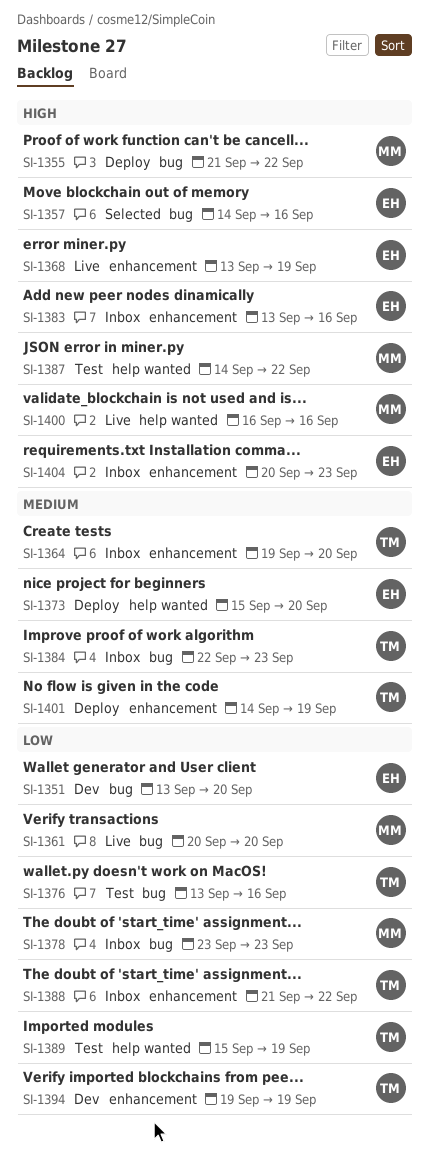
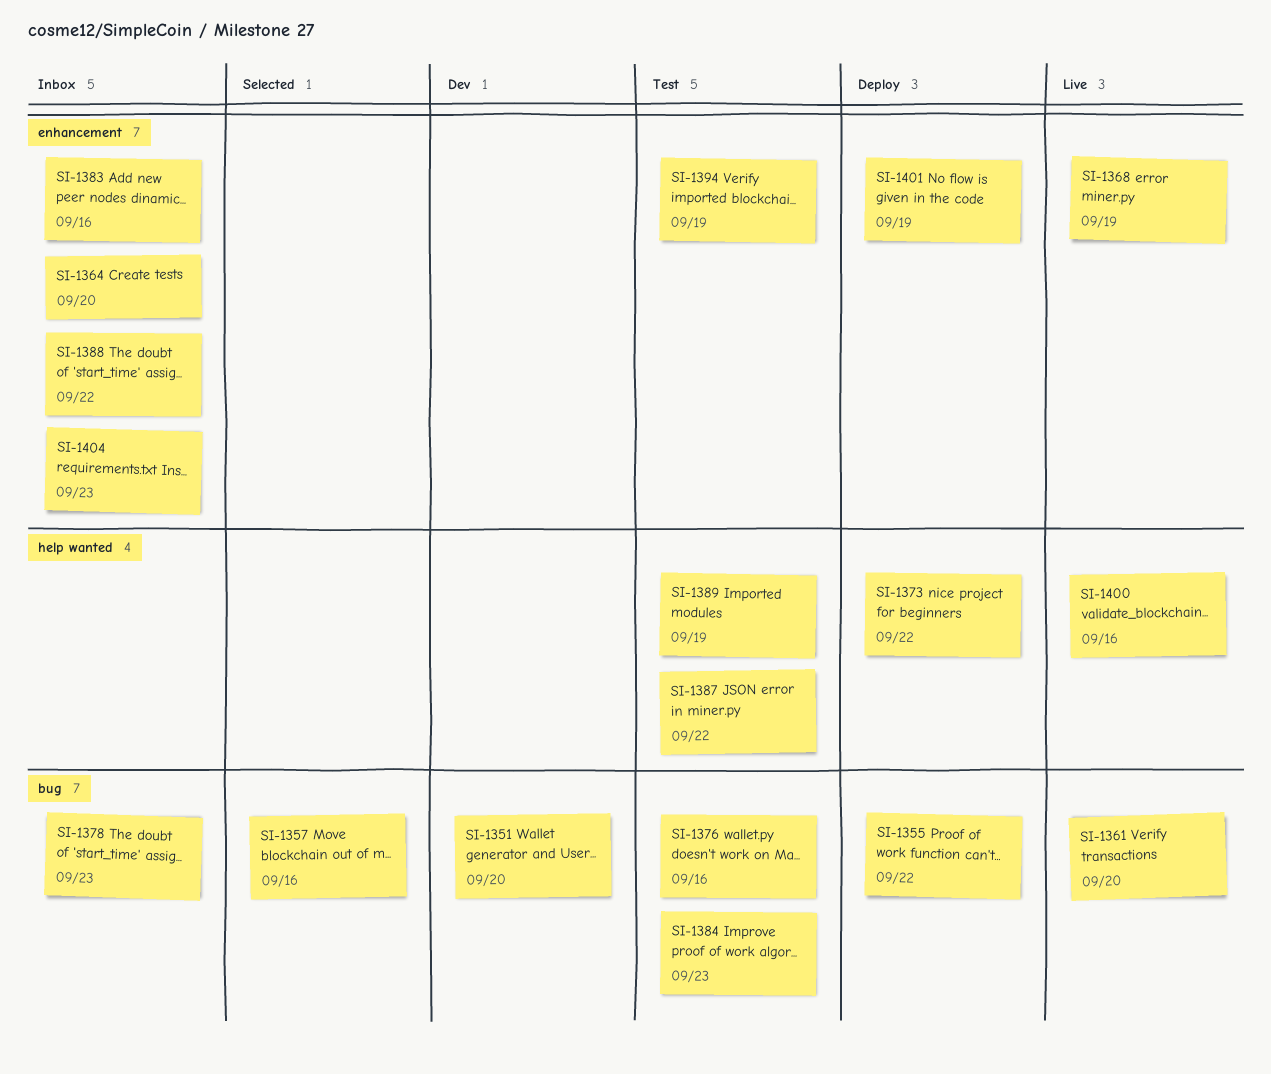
SI-1373, due: Sep 20 -> Sep 22
SI-1384, status: Inbox -> Test
SI-1394, status: Dev -> Test

